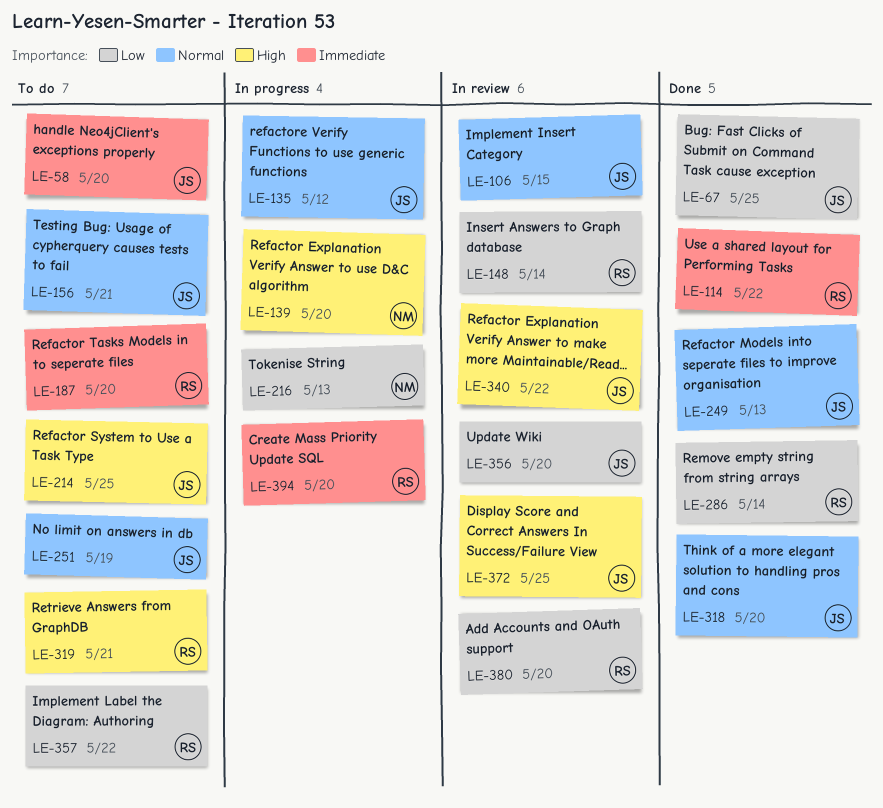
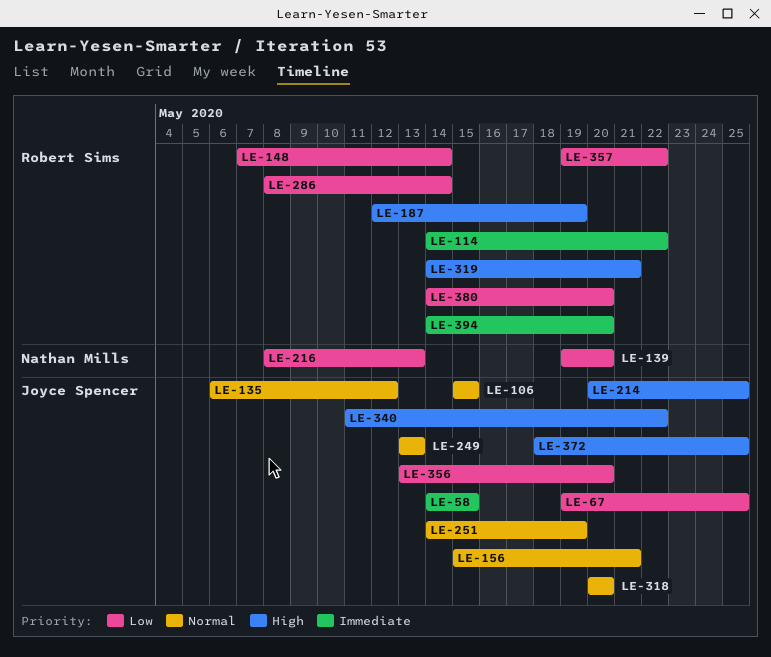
LE-58, due: May 20 -> May 15
LE-139, priority: High -> Low
LE-187, priority: Immediate -> High
LE-187, due: May 20 -> May 19

